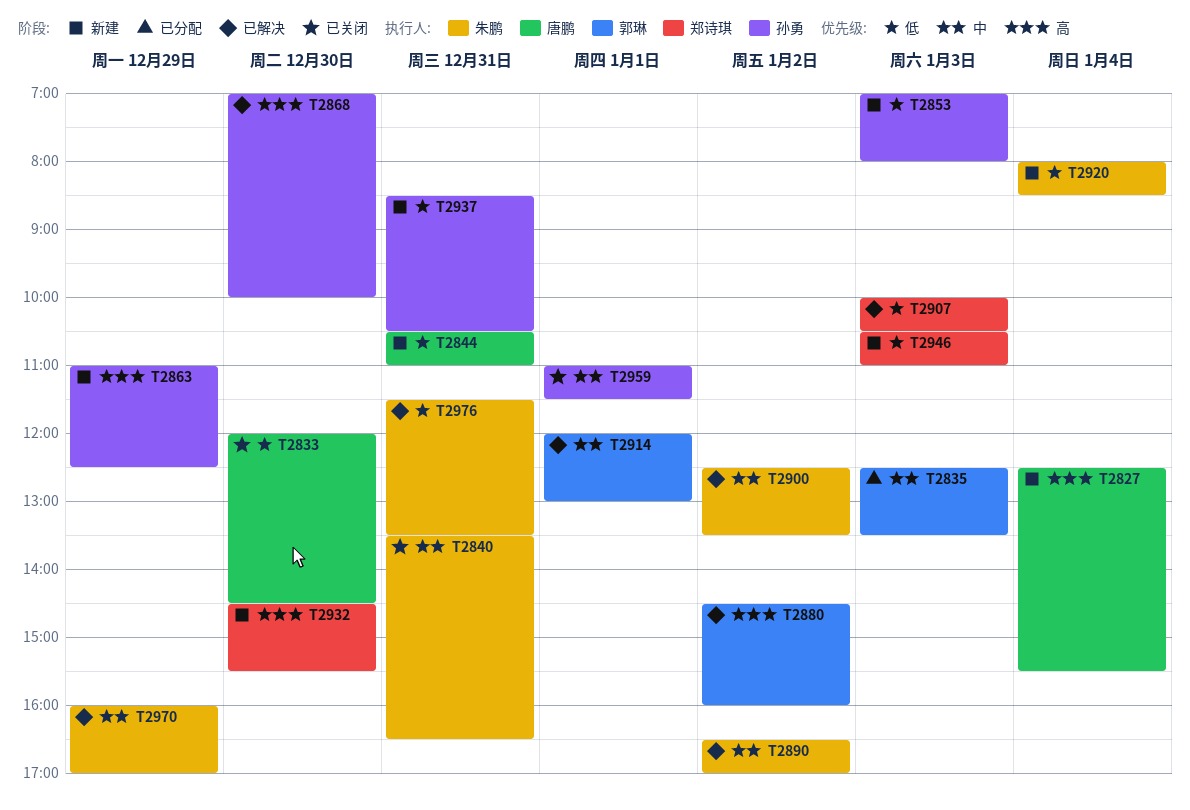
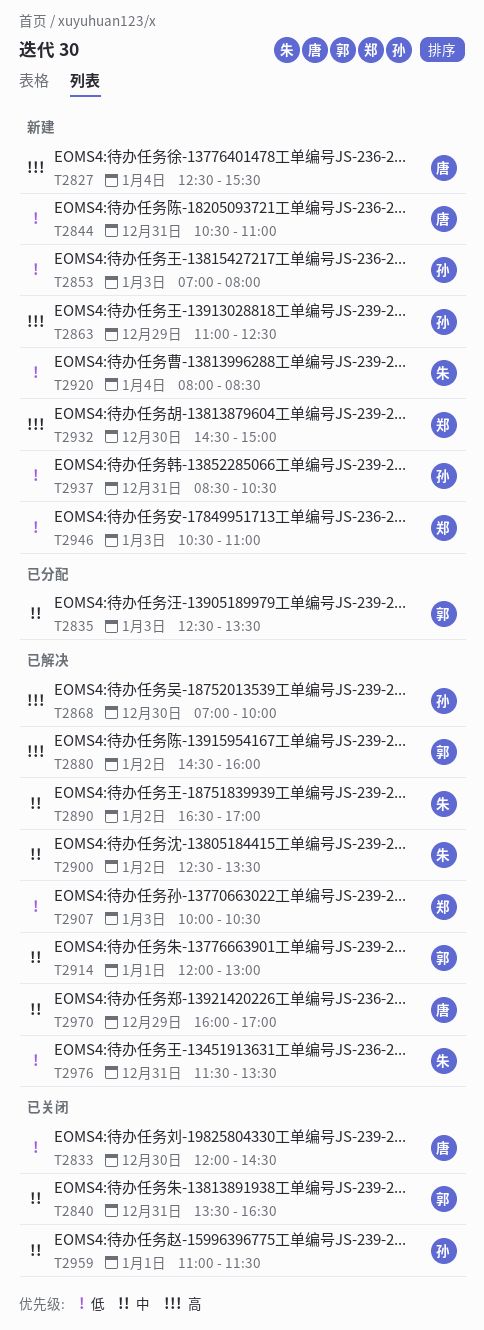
T2840, owner: 朱鹏 -> 郭琳
T2932, ends: 15:30 -> 15:00
T2970, owner: 朱鹏 -> 唐鹏

